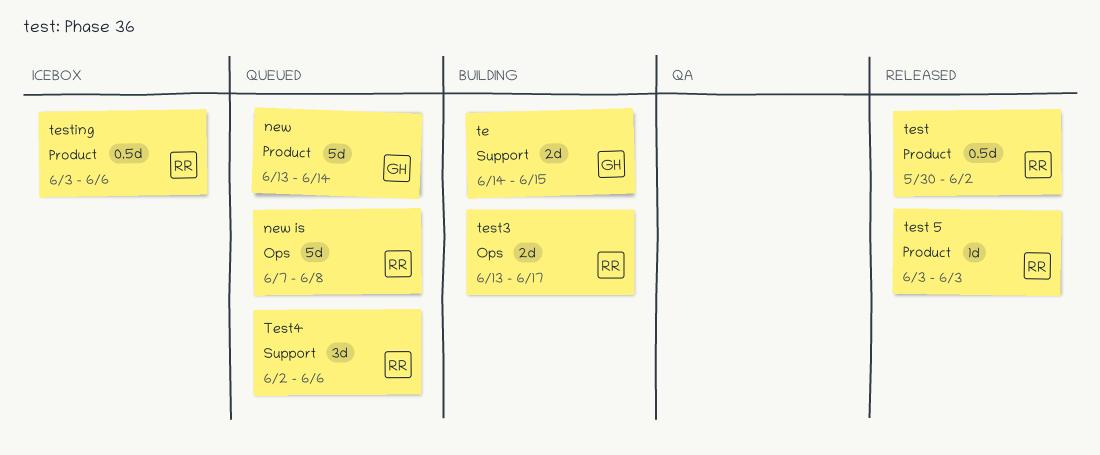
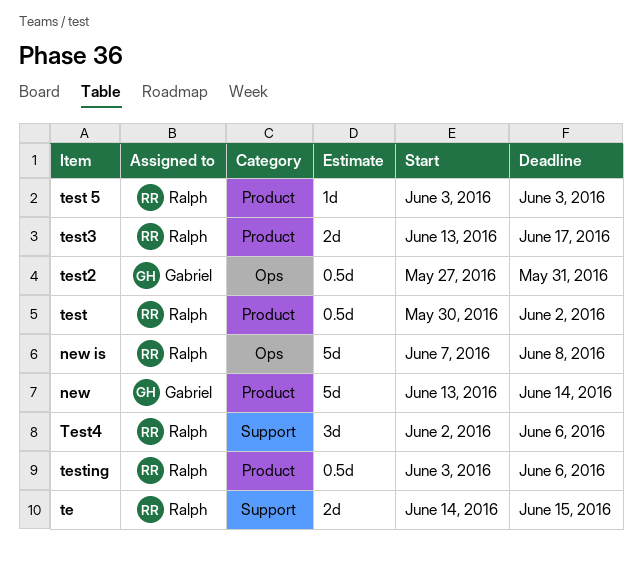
te, owner: Gabriel -> Ralph
test2: none -> present
test3, label: Ops -> Product

